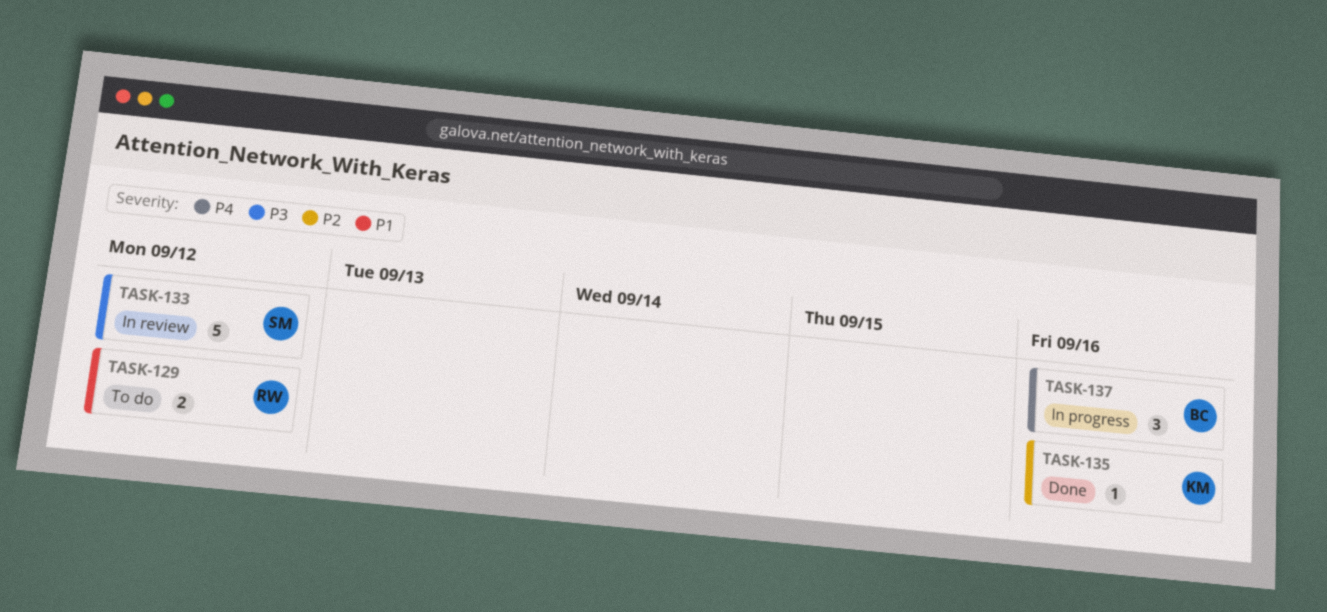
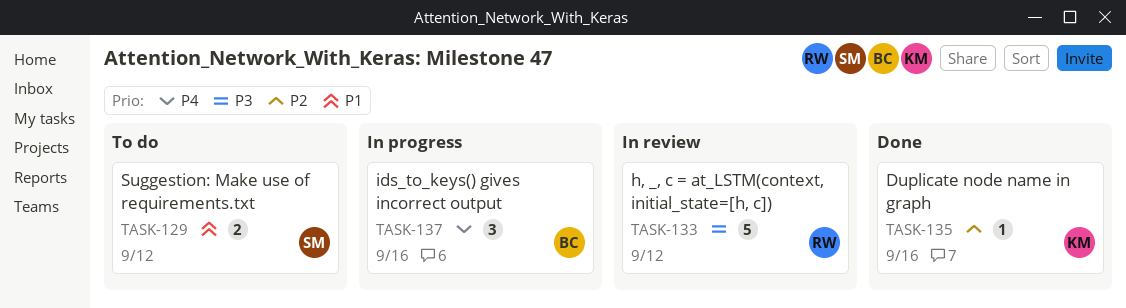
TASK-129, owner: RW -> SM
TASK-133, owner: SM -> RW

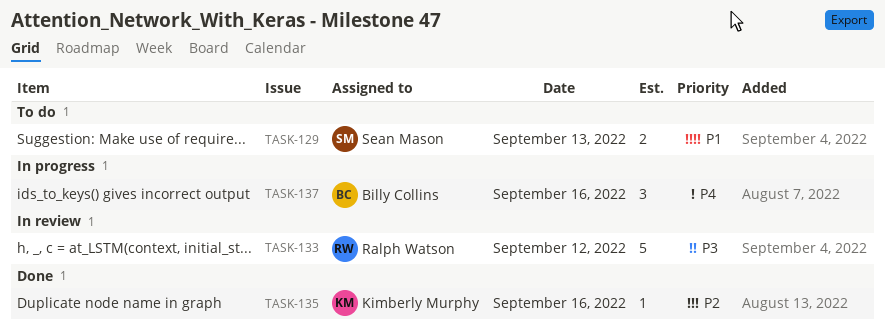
TASK-129, day: Sep 12 -> Sep 13

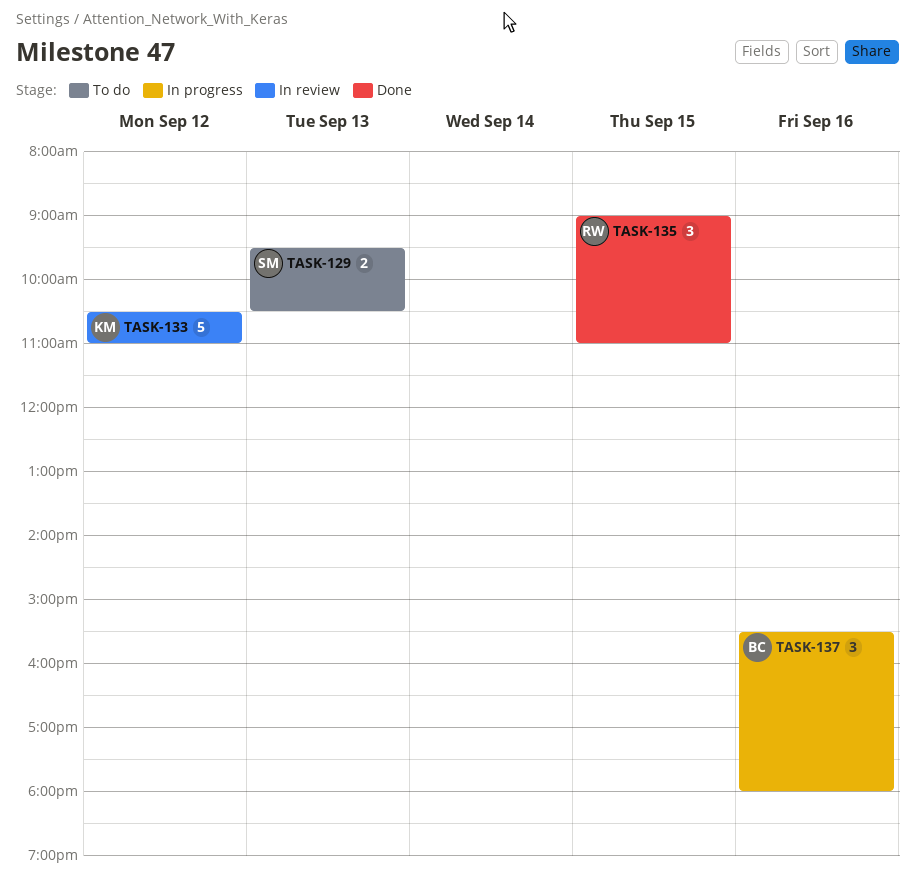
TASK-133, owner: Ralph Watson -> Kimberly Murphy
TASK-135, owner: Kimberly Murphy -> Ralph Watson
TASK-135, estimate: 1 -> 3
TASK-135, day: Sep 16 -> Sep 15

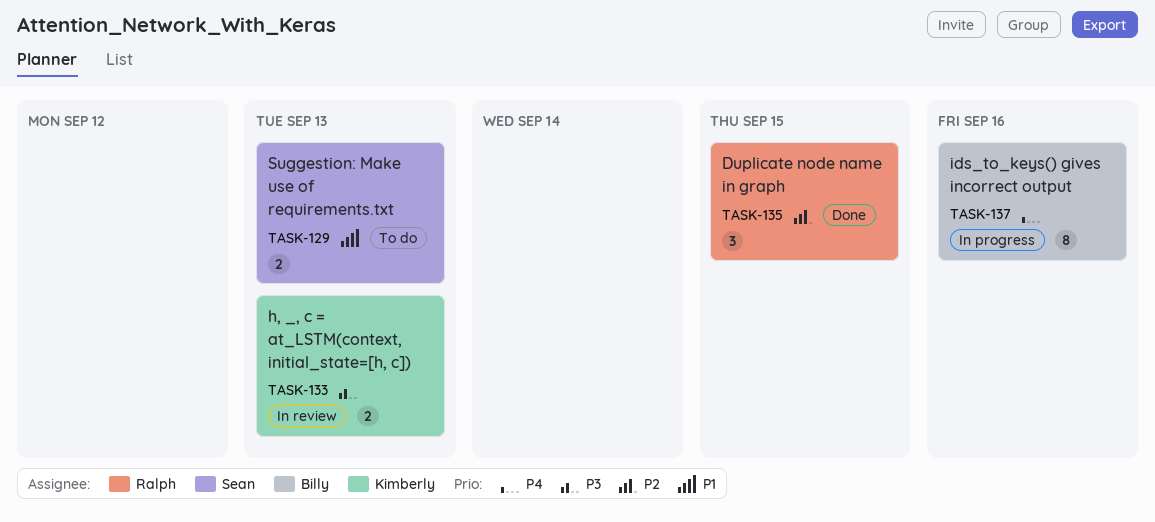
TASK-133, estimate: 5 -> 2
TASK-133, day: Sep 12 -> Sep 13
TASK-137, estimate: 3 -> 8

